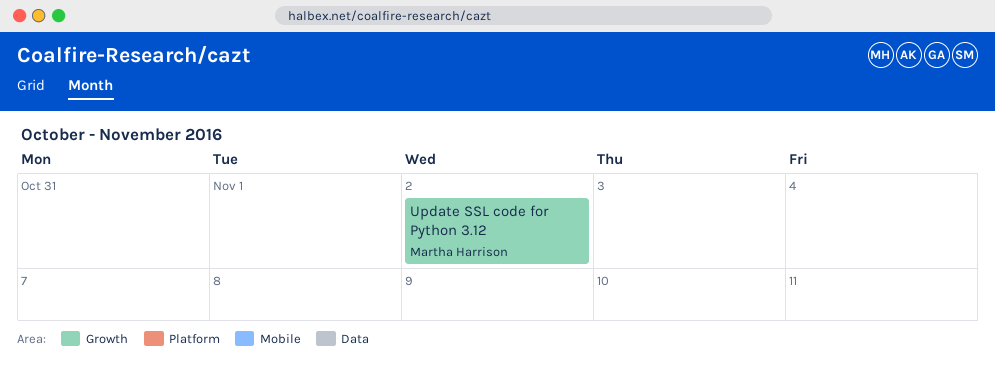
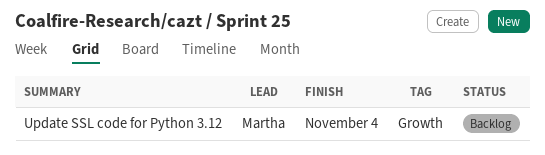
Update SSL code for Python 3.12, due: Nov 2 -> Nov 4

